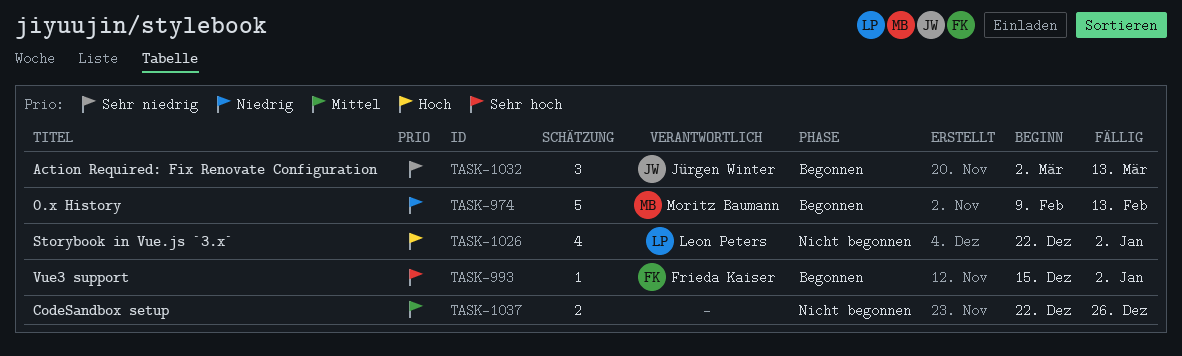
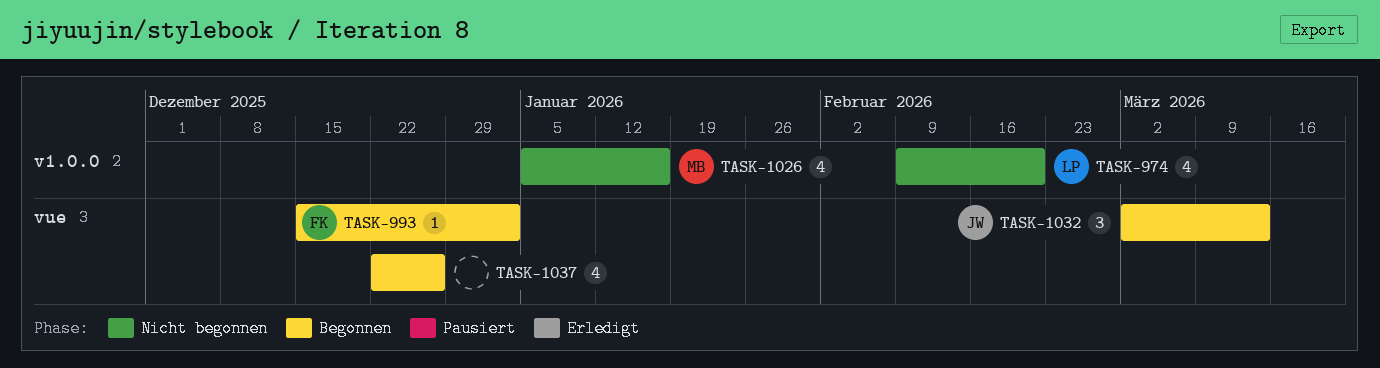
TASK-974, status: Begonnen -> Nicht begonnen
TASK-974, owner: Moritz Baumann -> Leon Peters
TASK-974, estimate: 5 -> 4
TASK-974, due: Feb 13 -> Feb 20
TASK-1026, owner: Leon Peters -> Moritz Baumann
TASK-1026, start: Dec 22 -> Jan 5
TASK-1026, due: Jan 2 -> Jan 16
TASK-1037, status: Nicht begonnen -> Begonnen
TASK-1037, estimate: 2 -> 4

